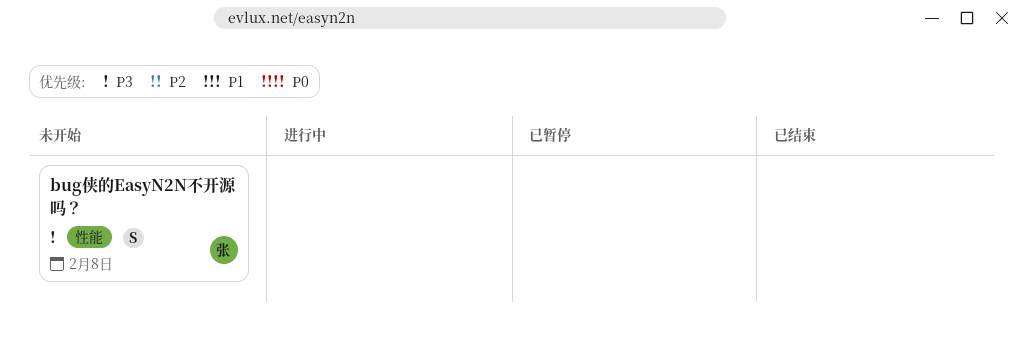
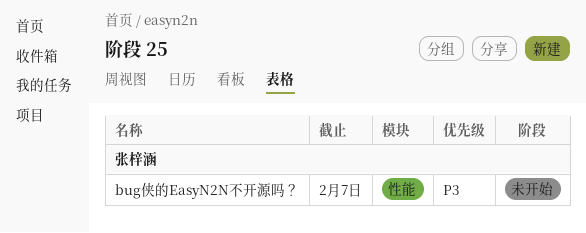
bug侠的EasyN2N不开源吗？, due: Feb 8 -> Feb 7

